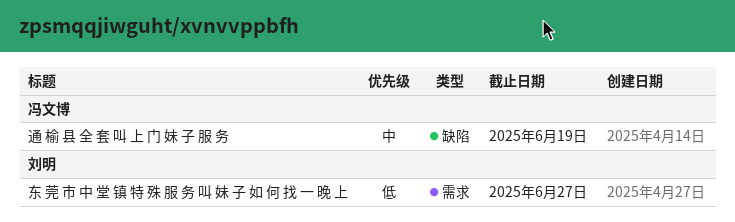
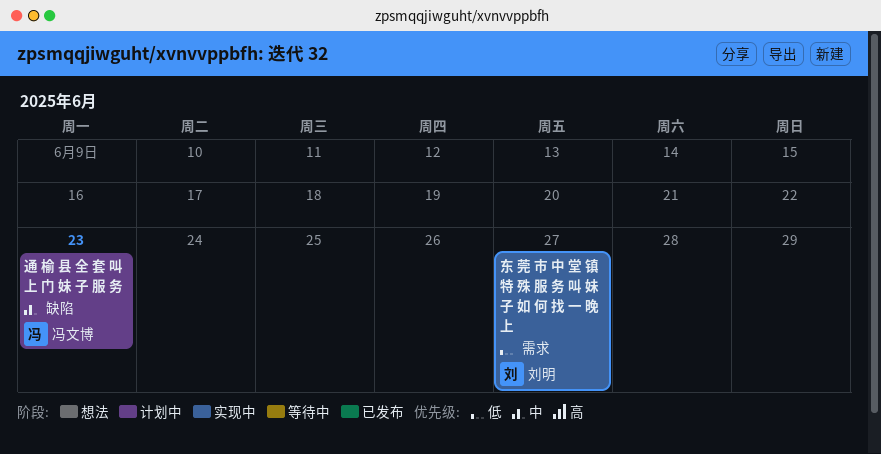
通 榆 县 全 套 叫 上 门 妹 子 服 务, due: Jun 19 -> Jun 23

